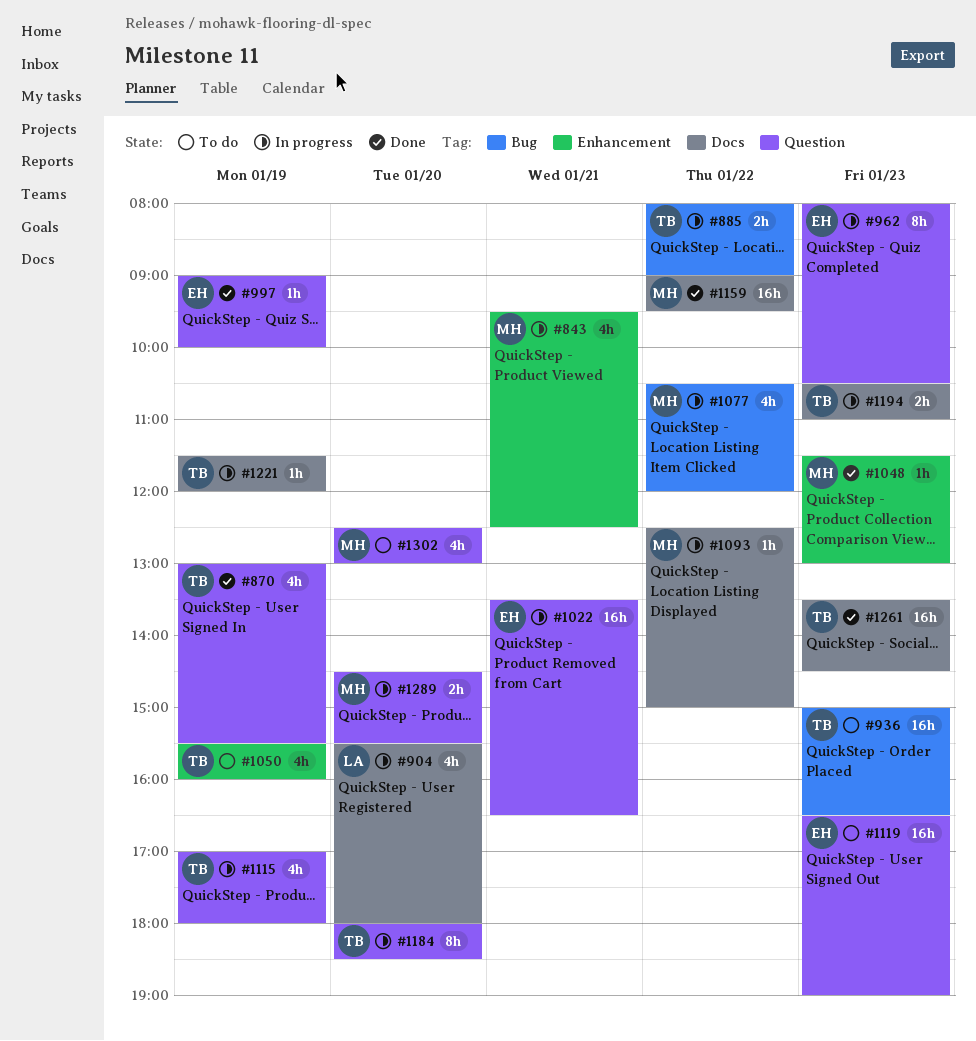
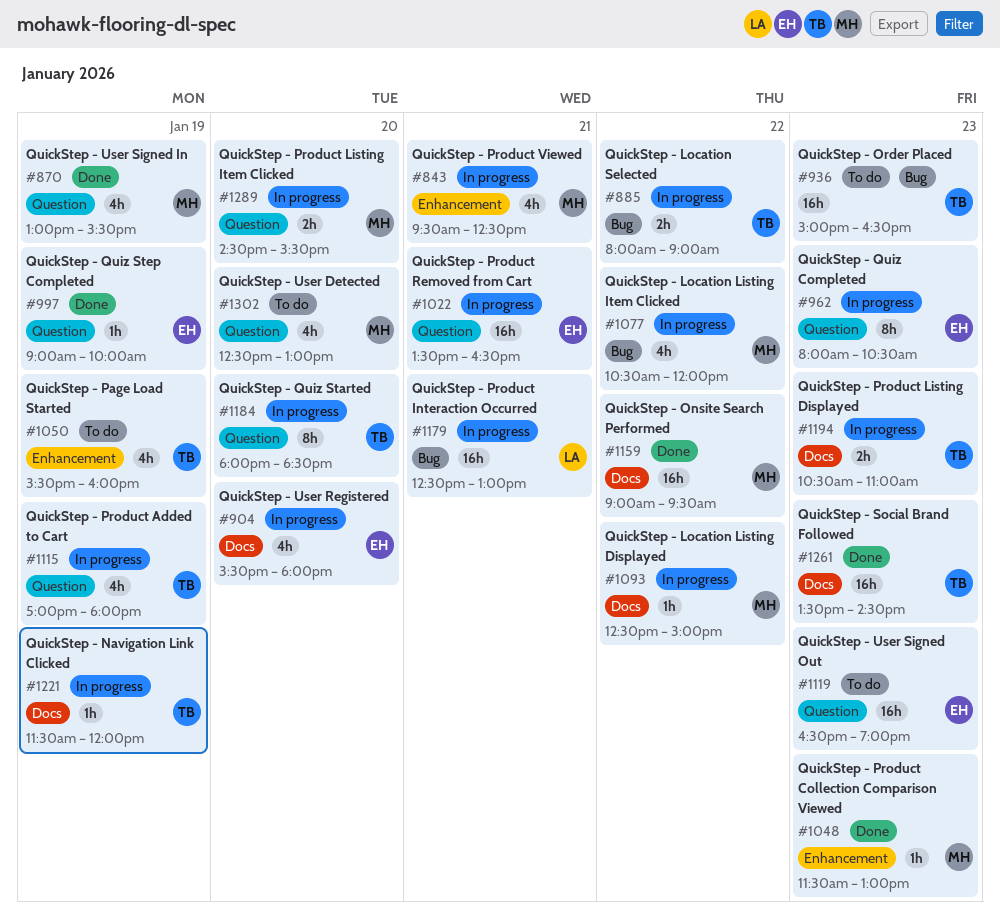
#870, owner: TB -> MH
#904, owner: LA -> EH
#1179: none -> present

